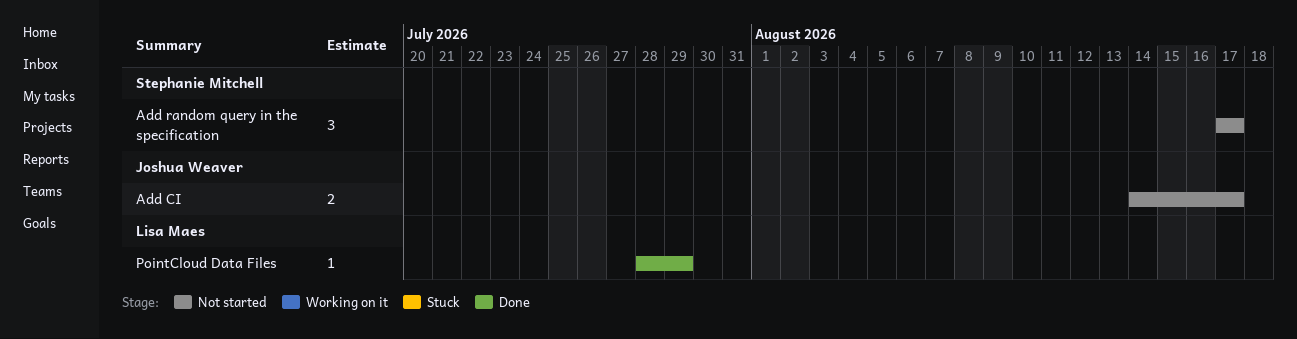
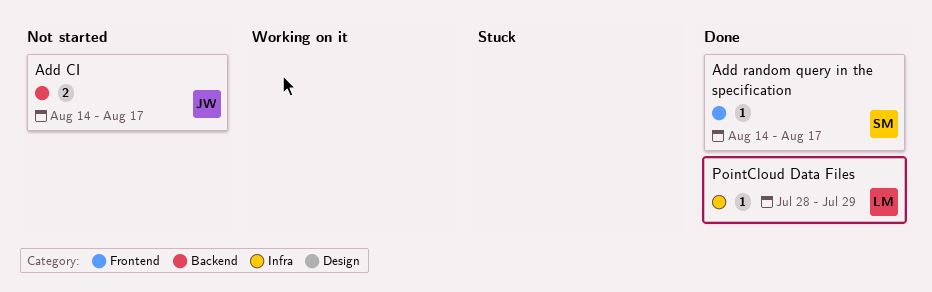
Add random query in the specification, status: Not started -> Done
Add random query in the specification, estimate: 3 -> 1
Add random query in the specification, start: Aug 17 -> Aug 14

